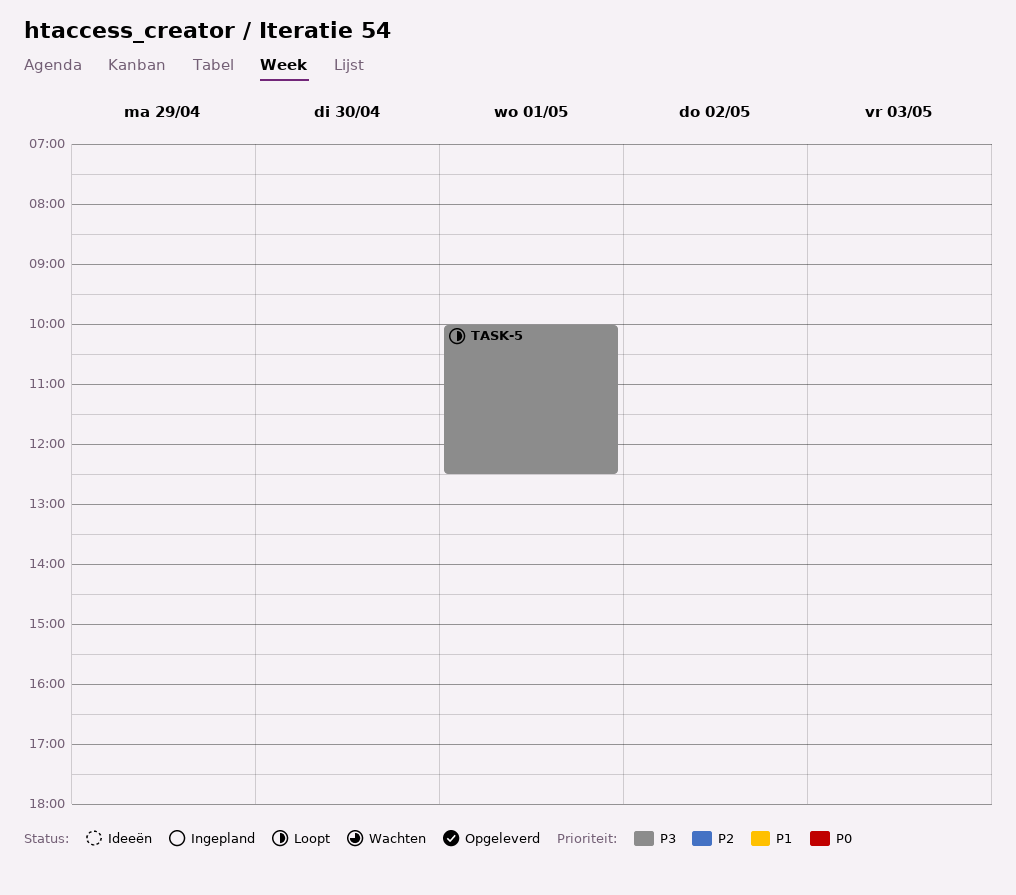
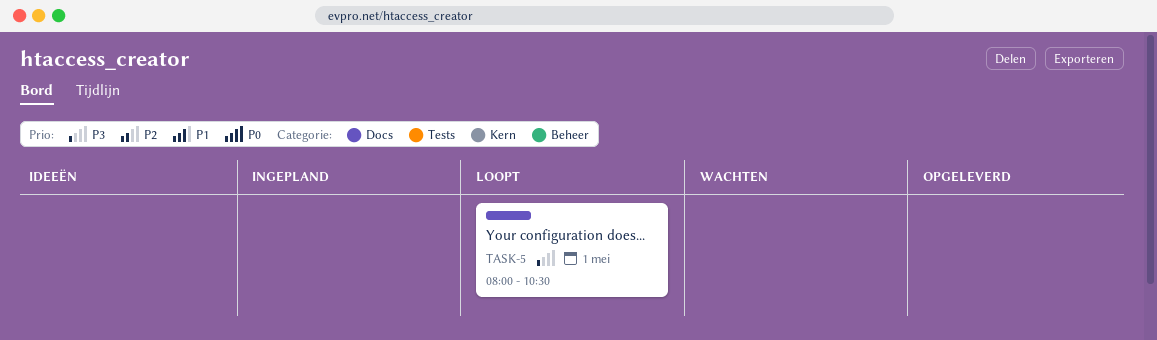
TASK-5, begins: 10:00 -> 08:00
TASK-5, ends: 12:30 -> 10:30

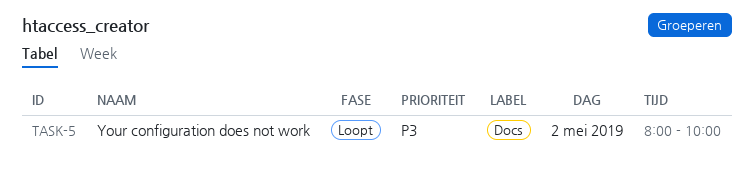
TASK-5, day: May 1 -> May 2
TASK-5, ends: 10:30 -> 10:00

